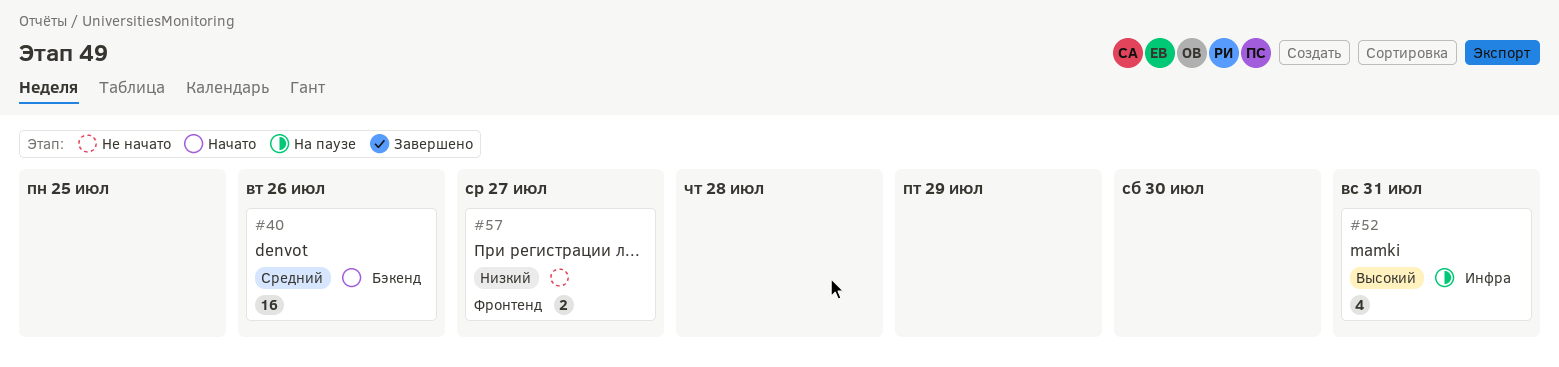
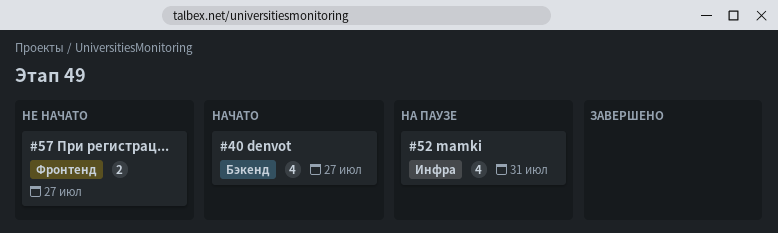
#40, estimate: 16 -> 4
#40, due: Jul 26 -> Jul 27

